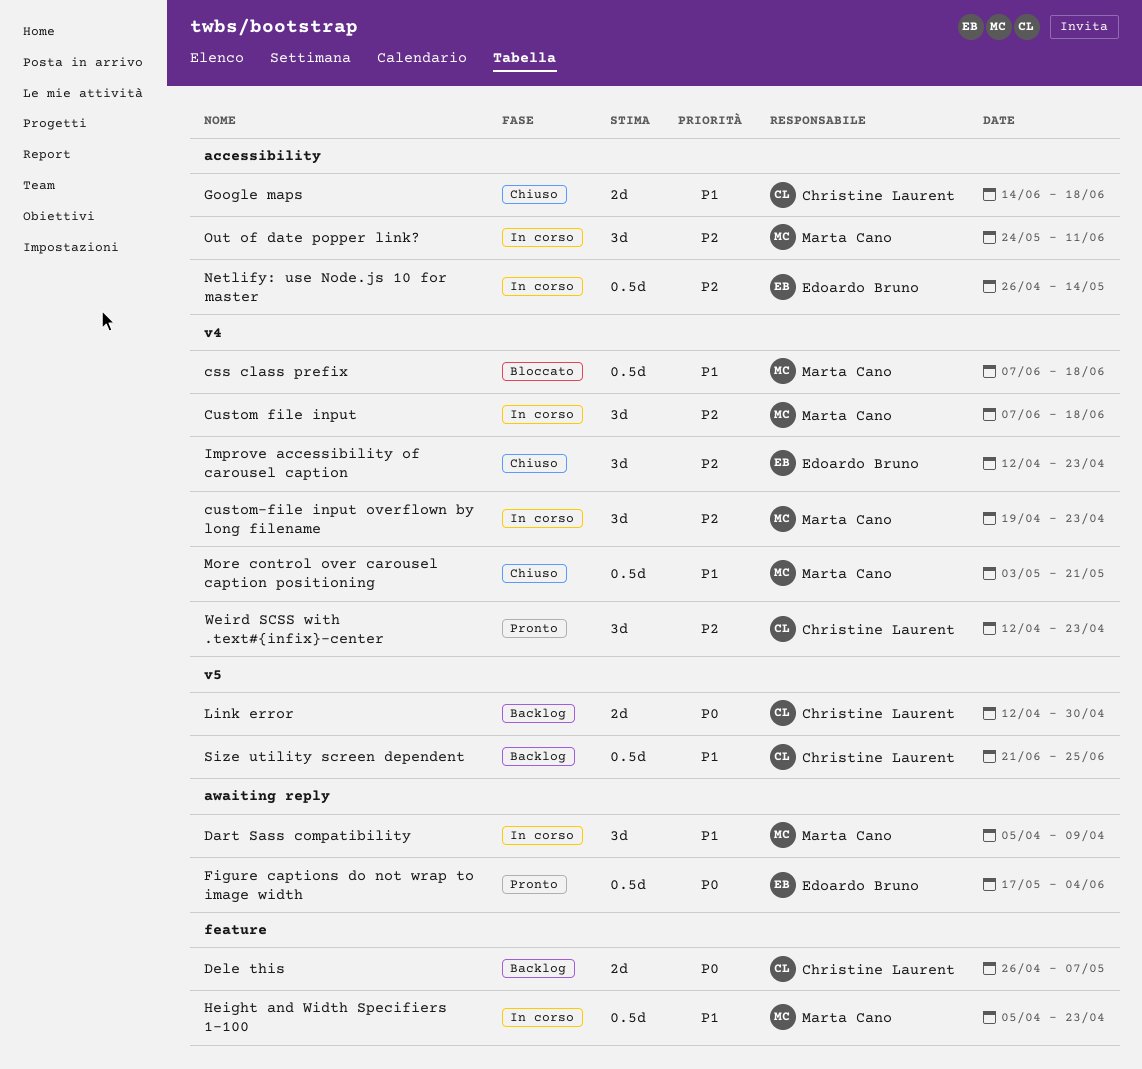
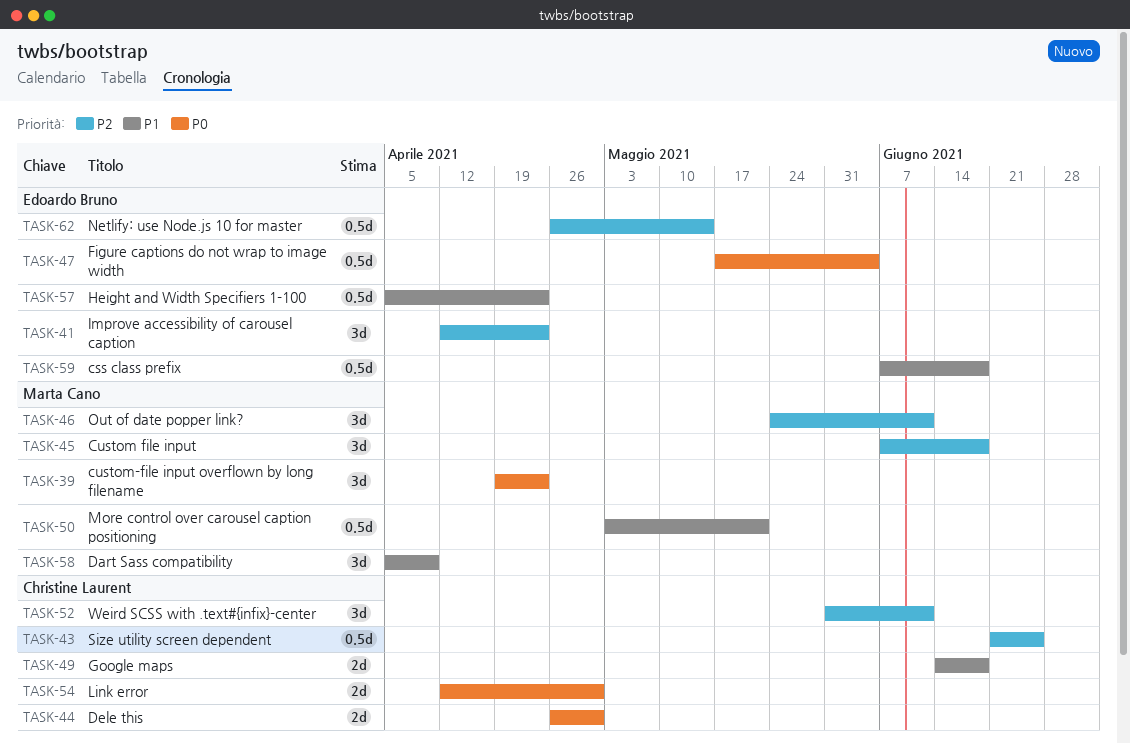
css class prefix, owner: Marta Cano -> Edoardo Bruno
custom-file input overflown by long filename, priority: P2 -> P0
Dele this, due: May 7 -> Apr 30
Height and Width Specifiers 1-100, owner: Marta Cano -> Edoardo Bruno
Size utility screen dependent, priority: P1 -> P2
Weird SCSS with .text#{infix}-center, start: Apr 12 -> May 31
Weird SCSS with .text#{infix}-center, due: Apr 23 -> Jun 11

